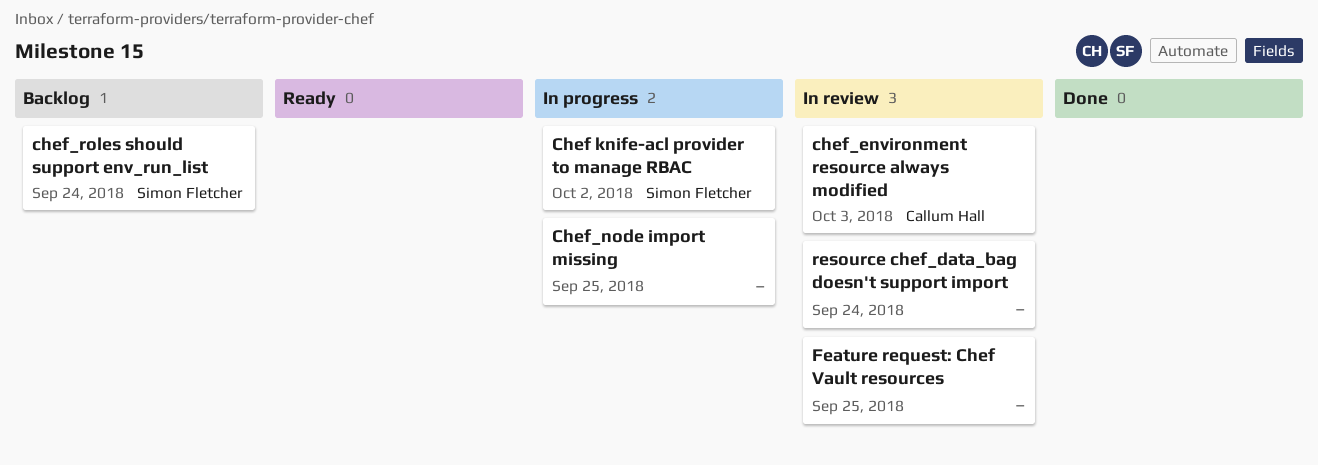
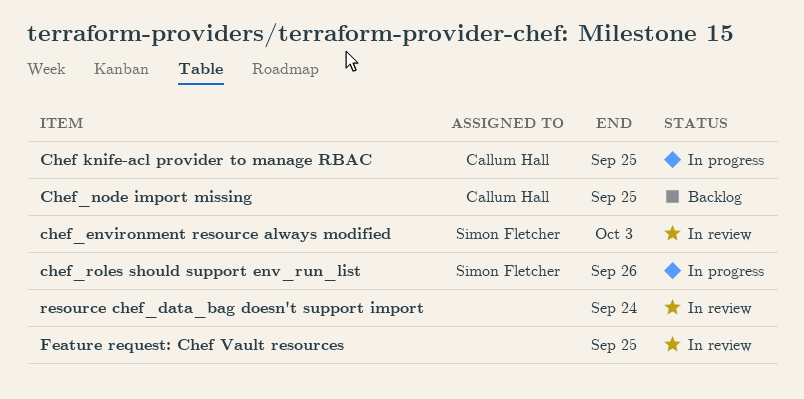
Chef knife-acl provider to manage RBAC, owner: Simon Fletcher -> Callum Hall
Chef knife-acl provider to manage RBAC, due: Oct 2 -> Sep 25
chef_environment resource always modified, owner: Callum Hall -> Simon Fletcher
Chef_node import missing, status: In progress -> Backlog
Chef_node import missing, owner: none -> Callum Hall
chef_roles should support env_run_list, status: Backlog -> In progress
chef_roles should support env_run_list, due: Sep 24 -> Sep 26

